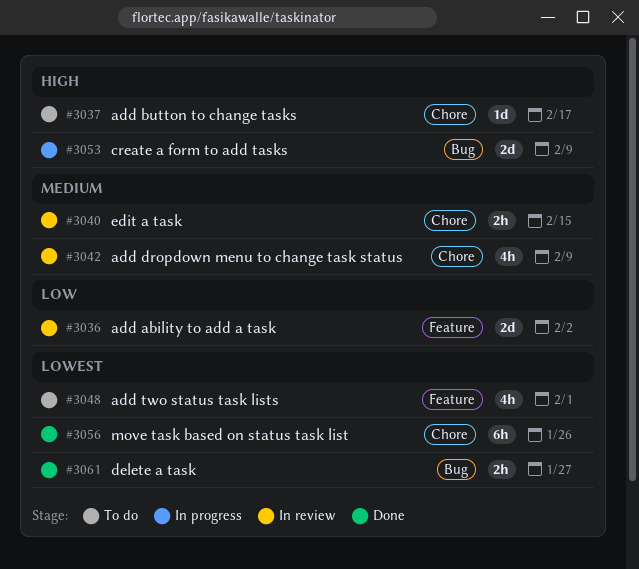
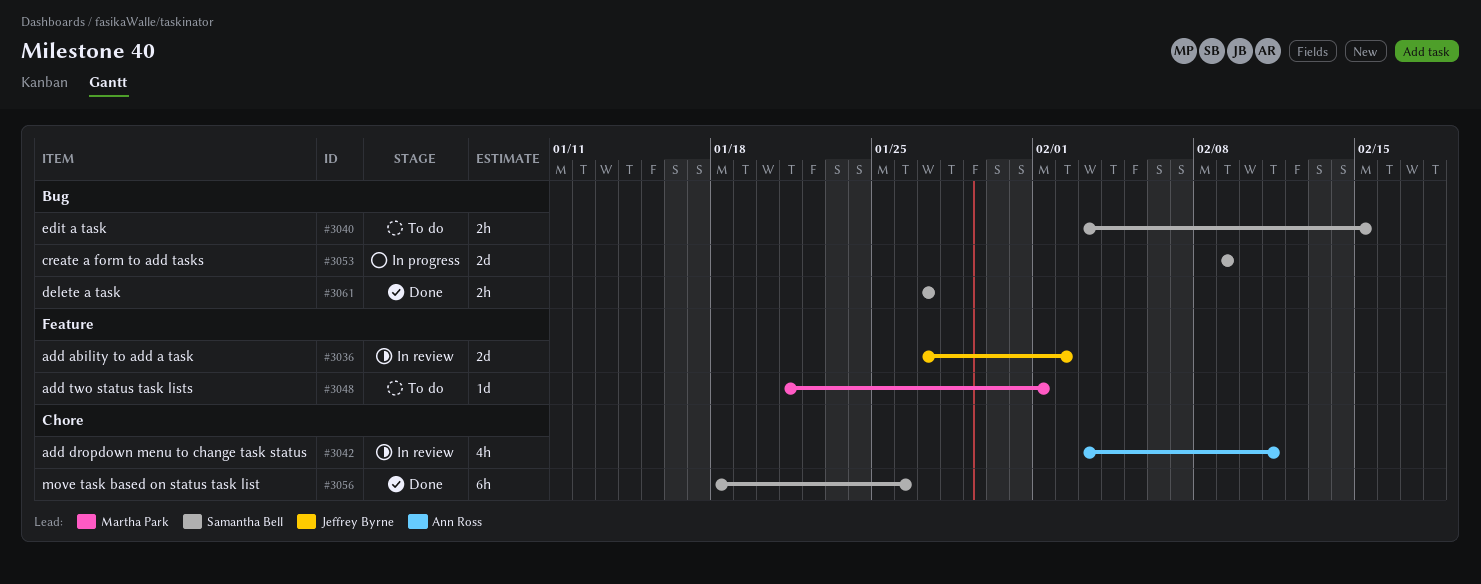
#3037: present -> none
#3040, status: In review -> To do
#3040, label: Chore -> Bug
#3042, due: Feb 9 -> Feb 11
#3048, estimate: 4h -> 1d

